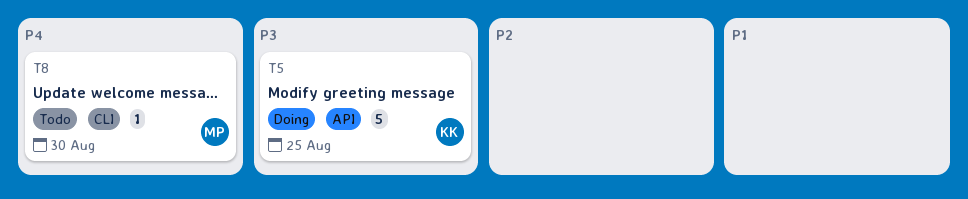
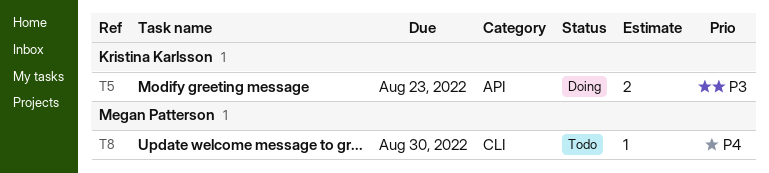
T5, estimate: 5 -> 2
T5, due: Aug 25 -> Aug 23

